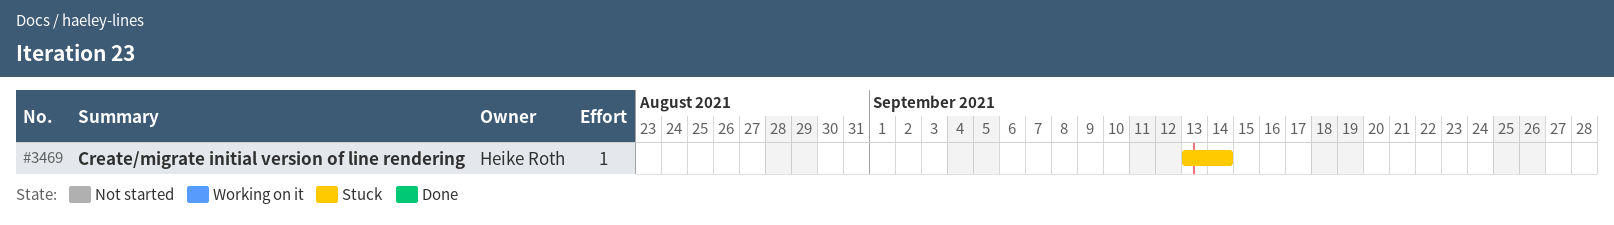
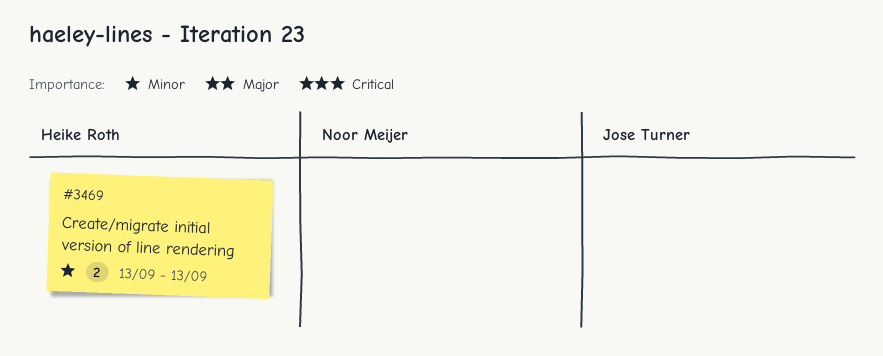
#3469, estimate: 1 -> 2
#3469, due: Sep 14 -> Sep 13

